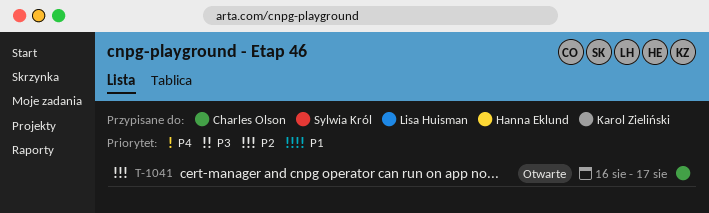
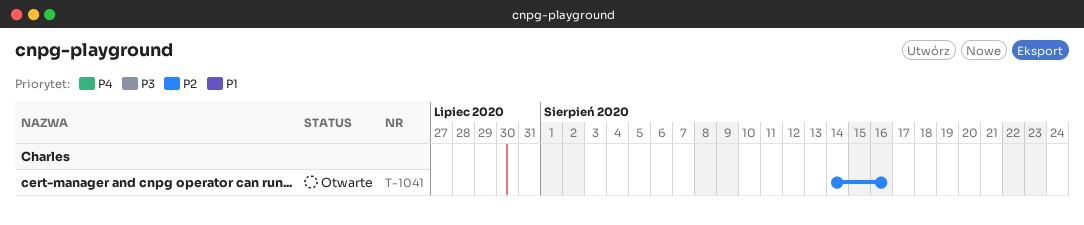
T-1041, start: Aug 16 -> Aug 14
T-1041, due: Aug 17 -> Aug 16

